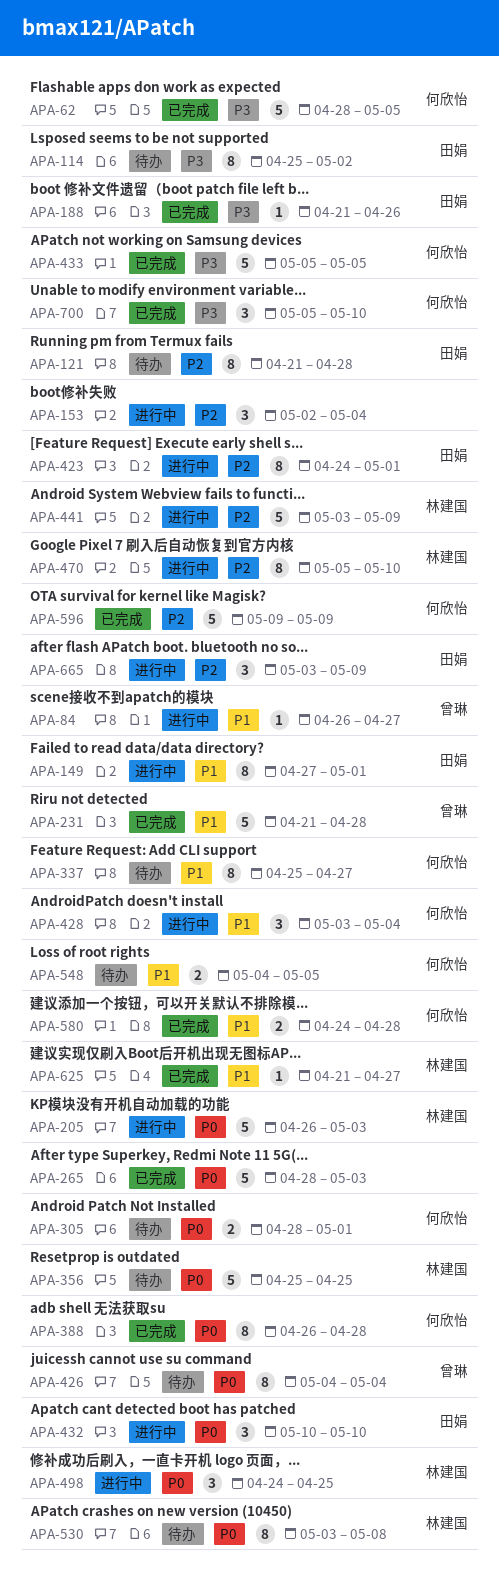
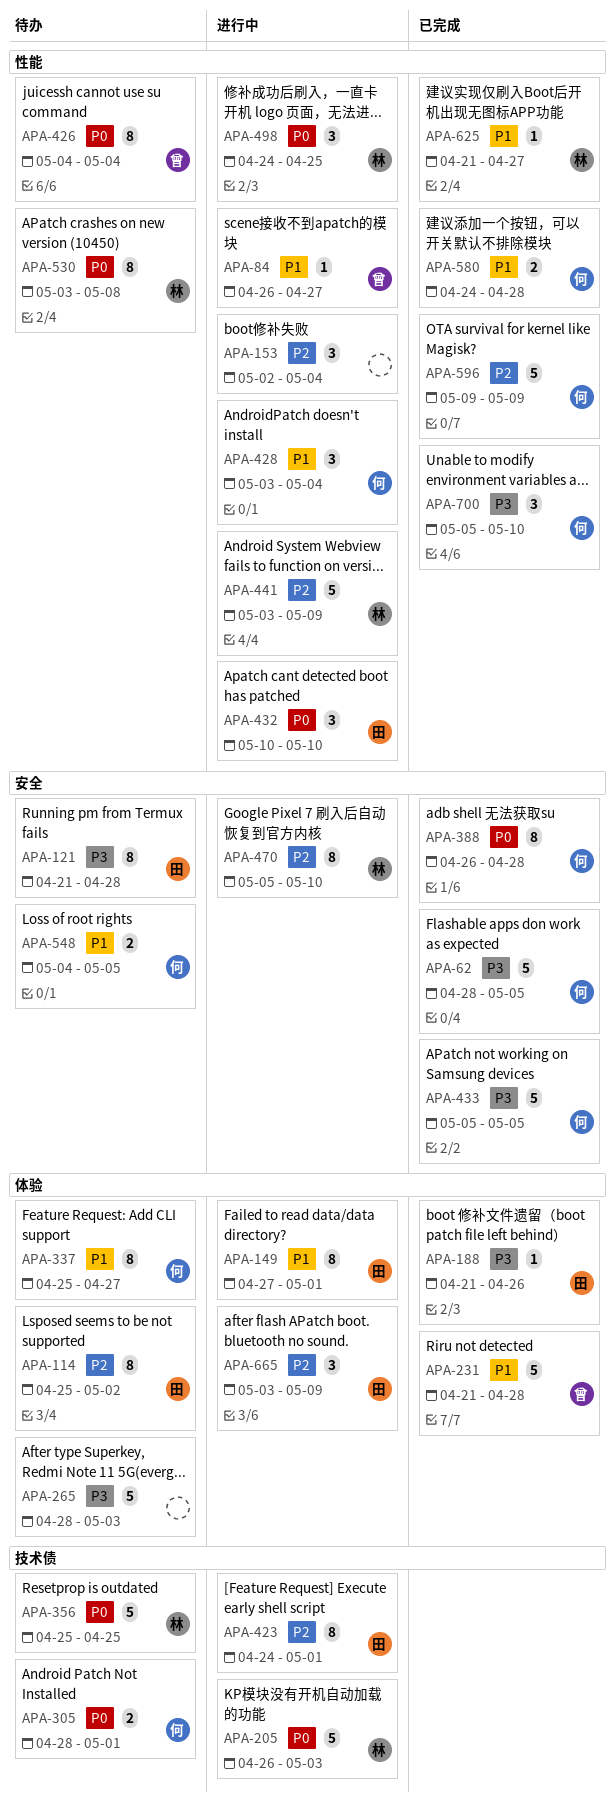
APA-114, priority: P3 -> P2
APA-121, priority: P2 -> P3
APA-265, status: 已完成 -> 待办
APA-265, priority: P0 -> P3

